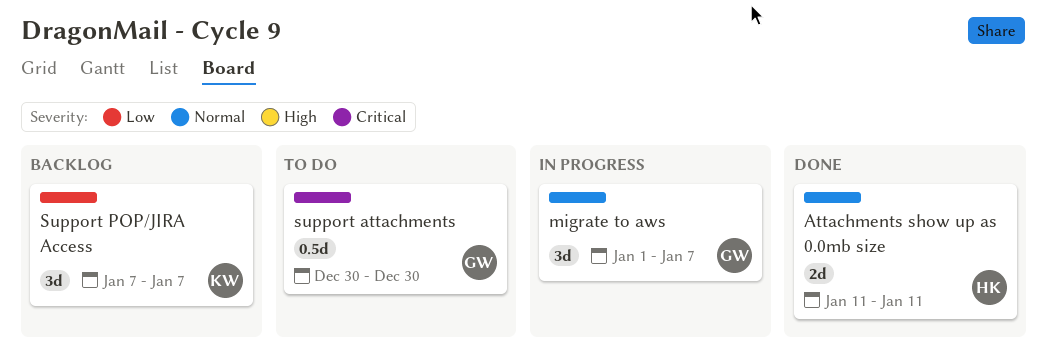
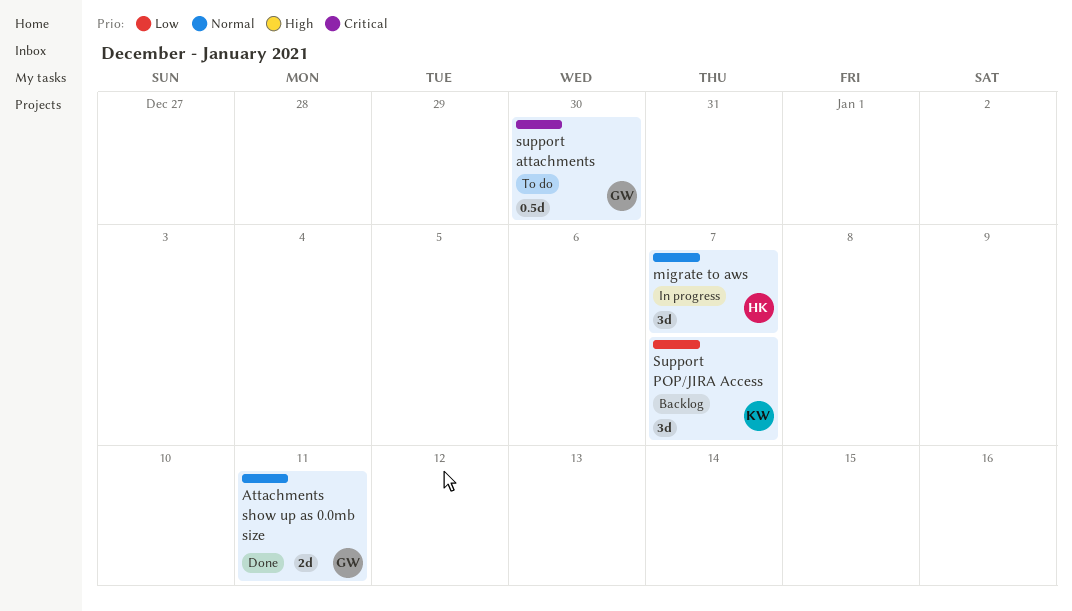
Attachments show up as 0.0mb size, owner: HK -> GW
migrate to aws, owner: GW -> HK

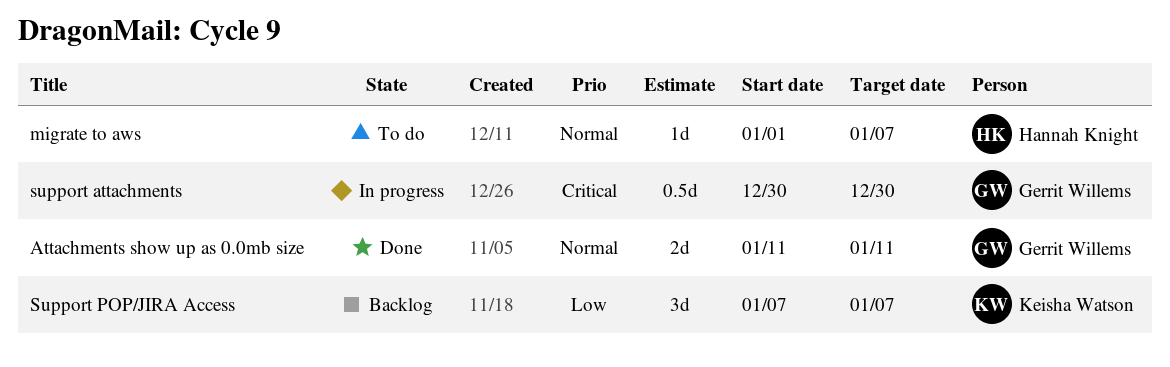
migrate to aws, status: In progress -> To do
migrate to aws, estimate: 3d -> 1d
support attachments, status: To do -> In progress

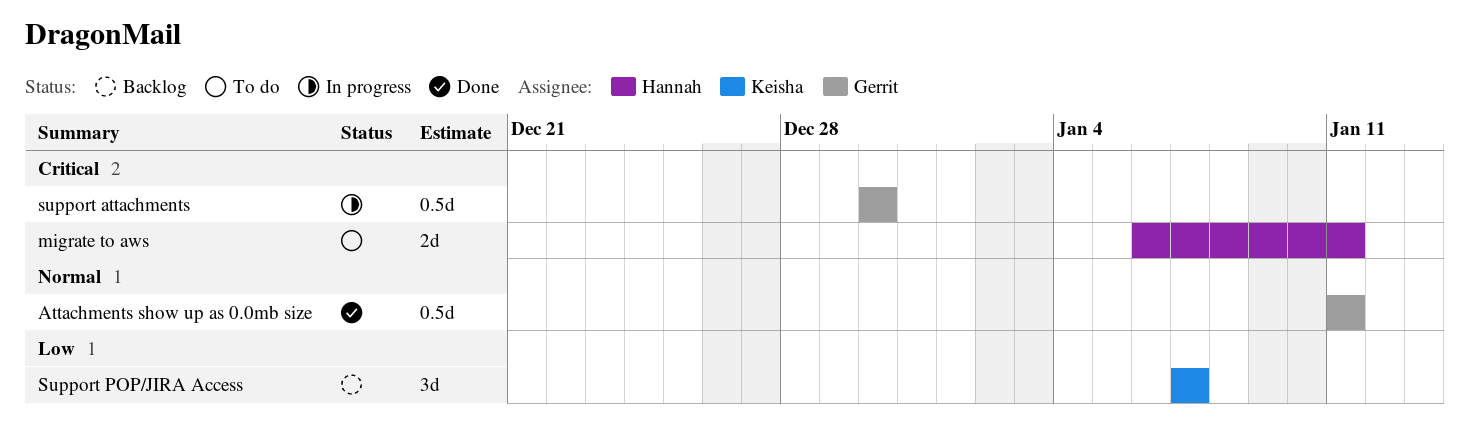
Attachments show up as 0.0mb size, estimate: 2d -> 0.5d
migrate to aws, priority: Normal -> Critical
migrate to aws, estimate: 1d -> 2d
migrate to aws, start: Jan 1 -> Jan 6
migrate to aws, due: Jan 7 -> Jan 11

